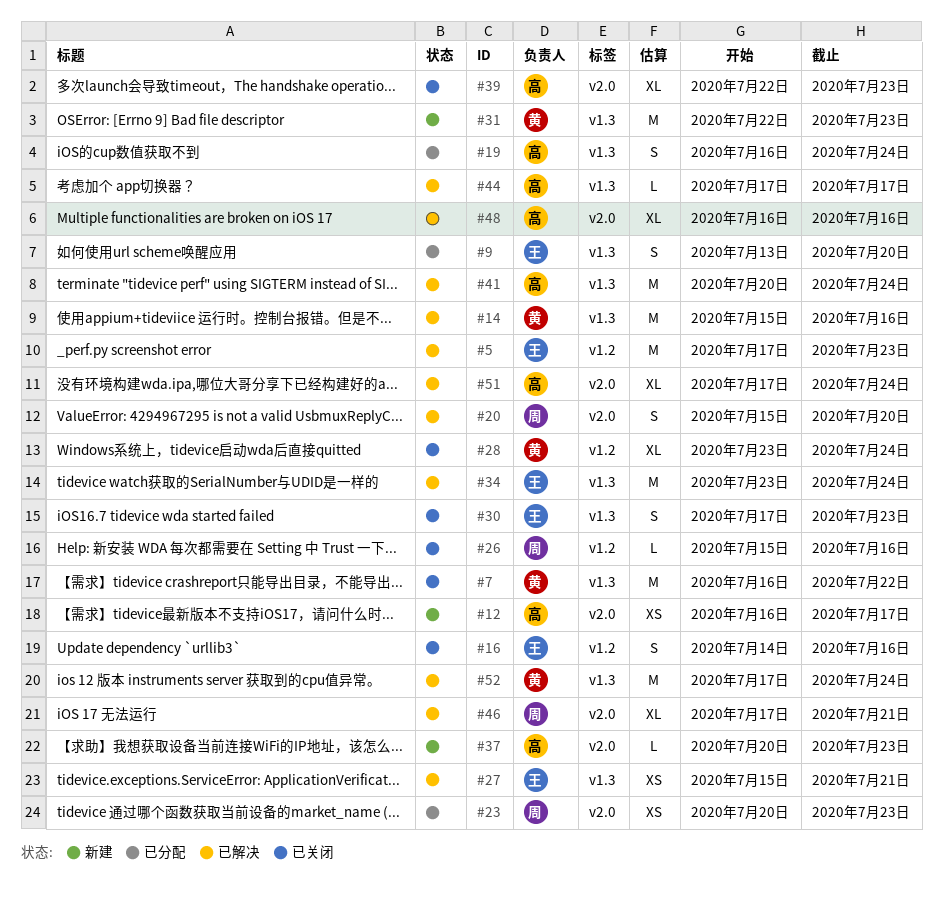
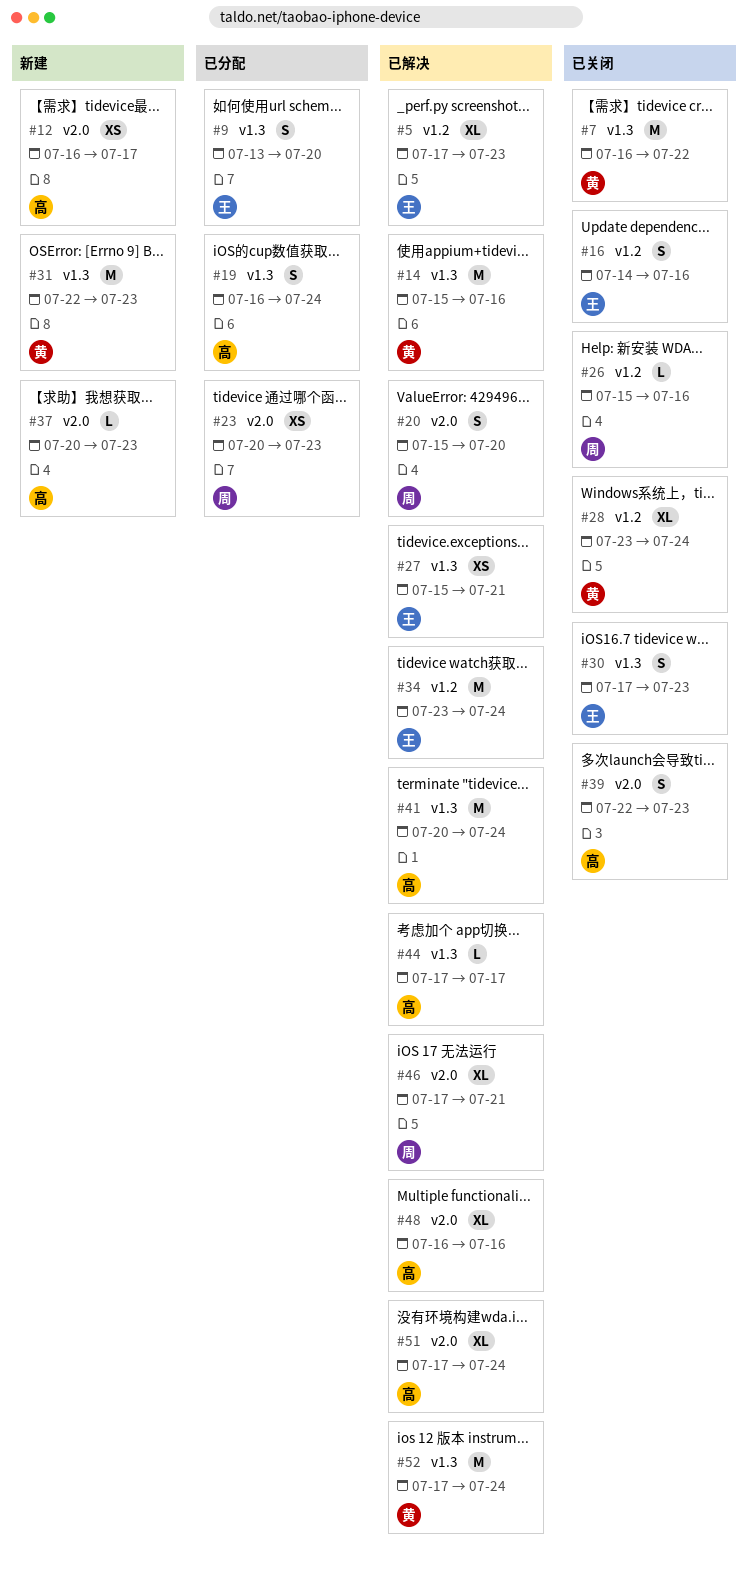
#5, estimate: M -> XL
#34, label: v1.3 -> v1.2
#39, estimate: XL -> S

